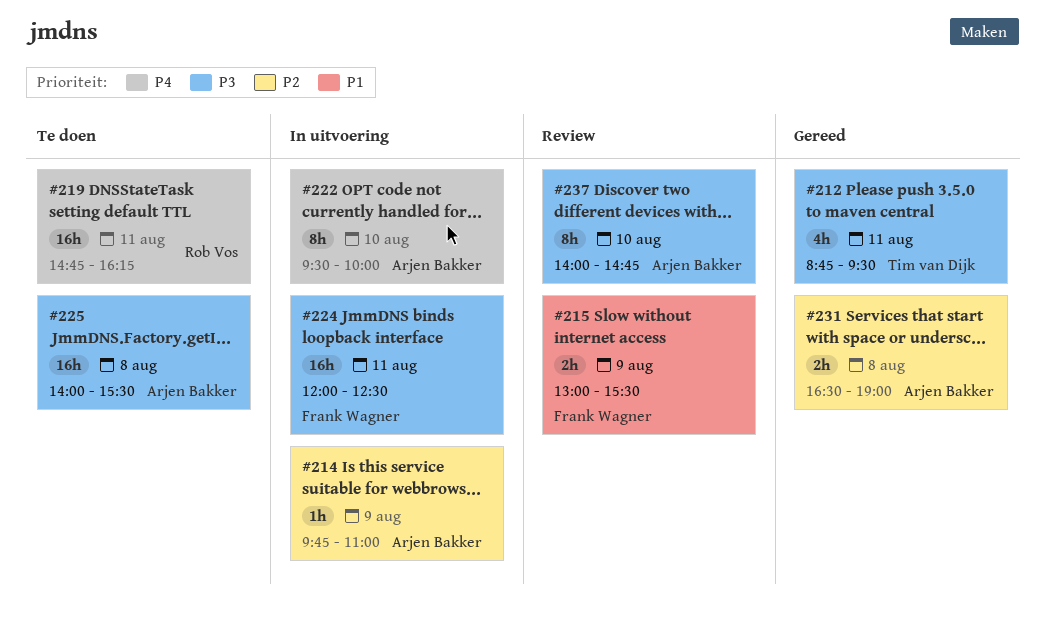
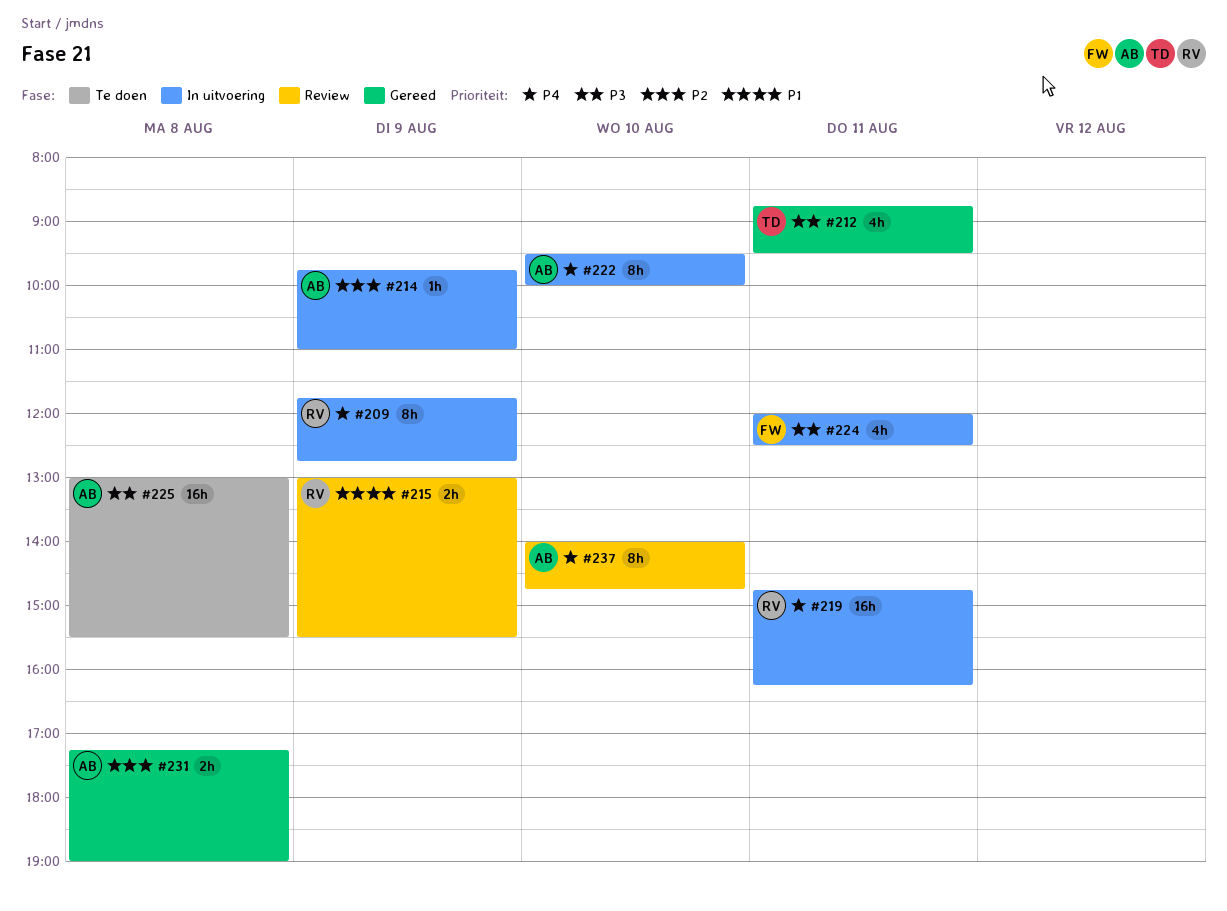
#209: none -> present
#215, owner: Frank Wagner -> Rob Vos
#219, status: Te doen -> In uitvoering
#224, estimate: 16h -> 4h
#225, begins: 14:00 -> 13:00
#231, begins: 16:30 -> 17:15
#237, priority: P3 -> P4

